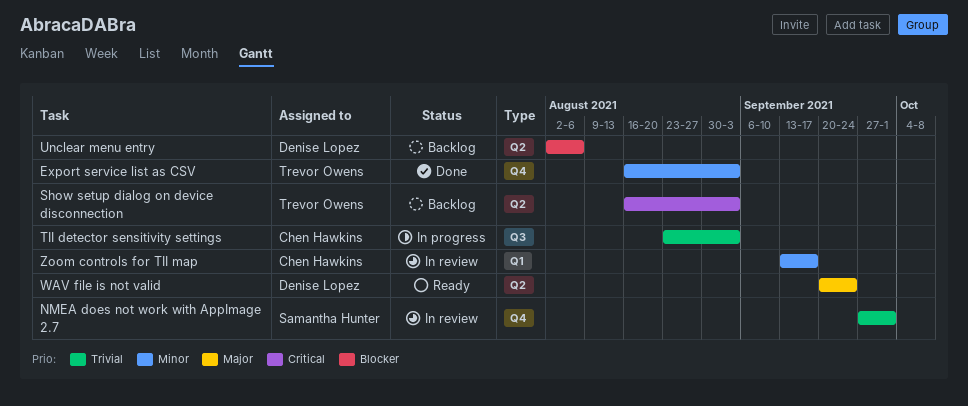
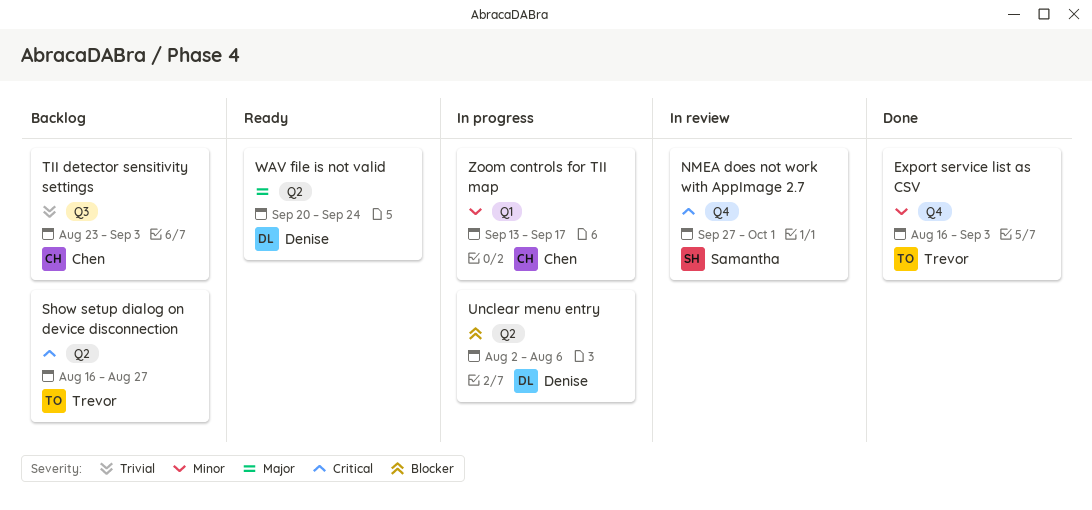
NMEA does not work with AppImage 2.7, priority: Trivial -> Critical
Show setup dialog on device disconnection, due: Sep 3 -> Aug 27
TII detector sensitivity settings, status: In progress -> Backlog
Unclear menu entry, status: Backlog -> In progress
Zoom controls for TII map, status: In review -> In progress

